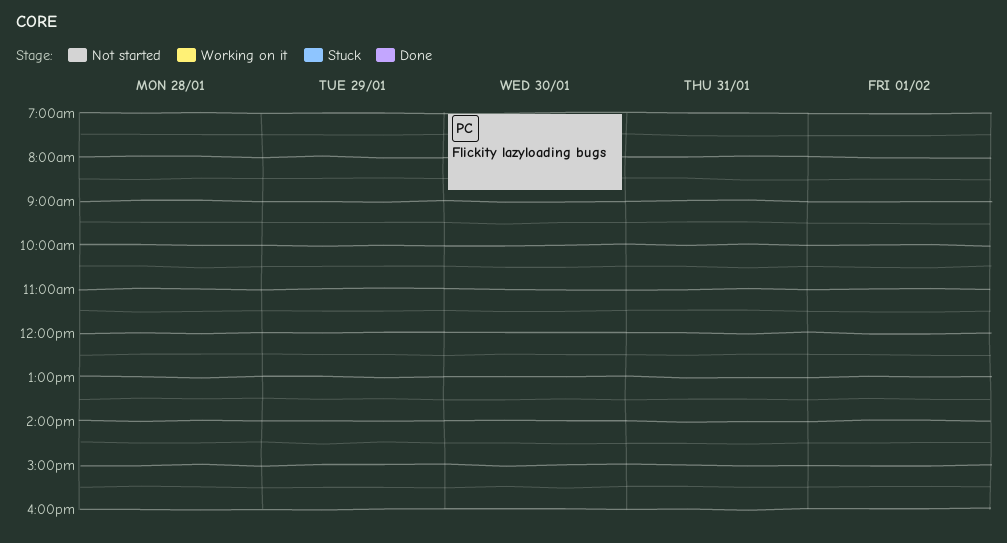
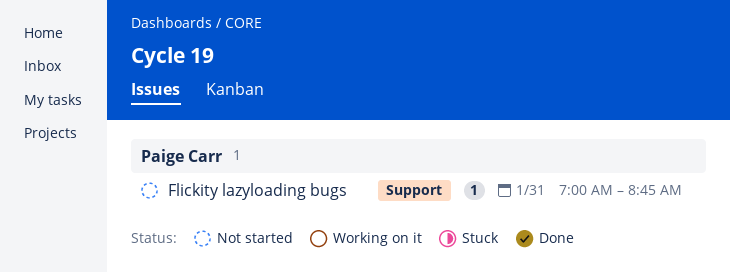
Flickity lazyloading bugs, day: Jan 30 -> Jan 31

